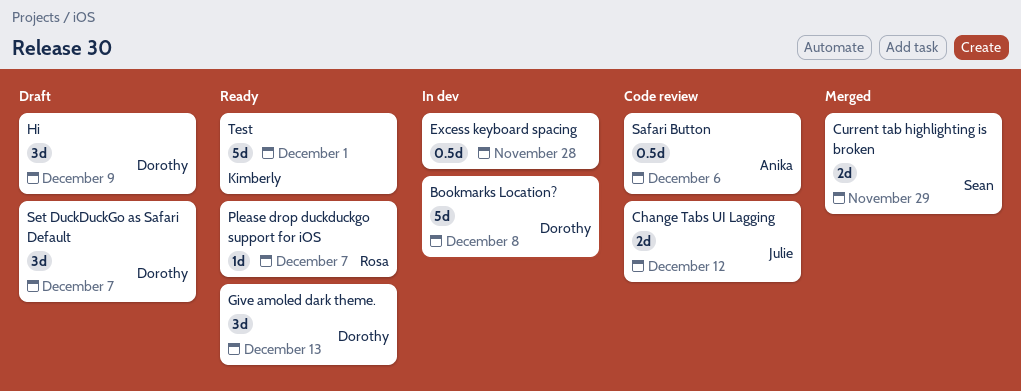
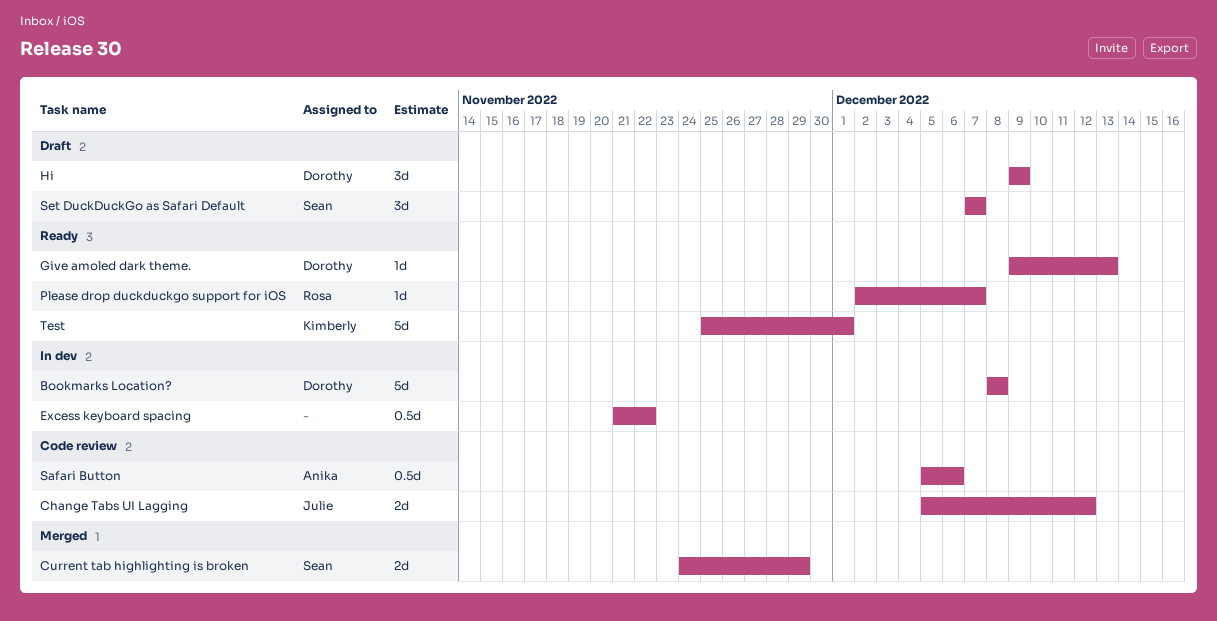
Excess keyboard spacing, due: Nov 28 -> Nov 22
Give amoled dark theme., estimate: 3d -> 1d
Set DuckDuckGo as Safari Default, owner: Dorothy -> Sean

